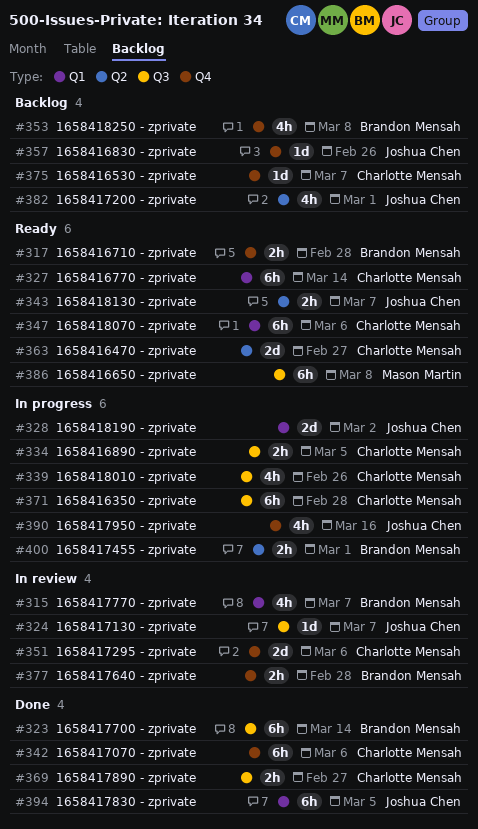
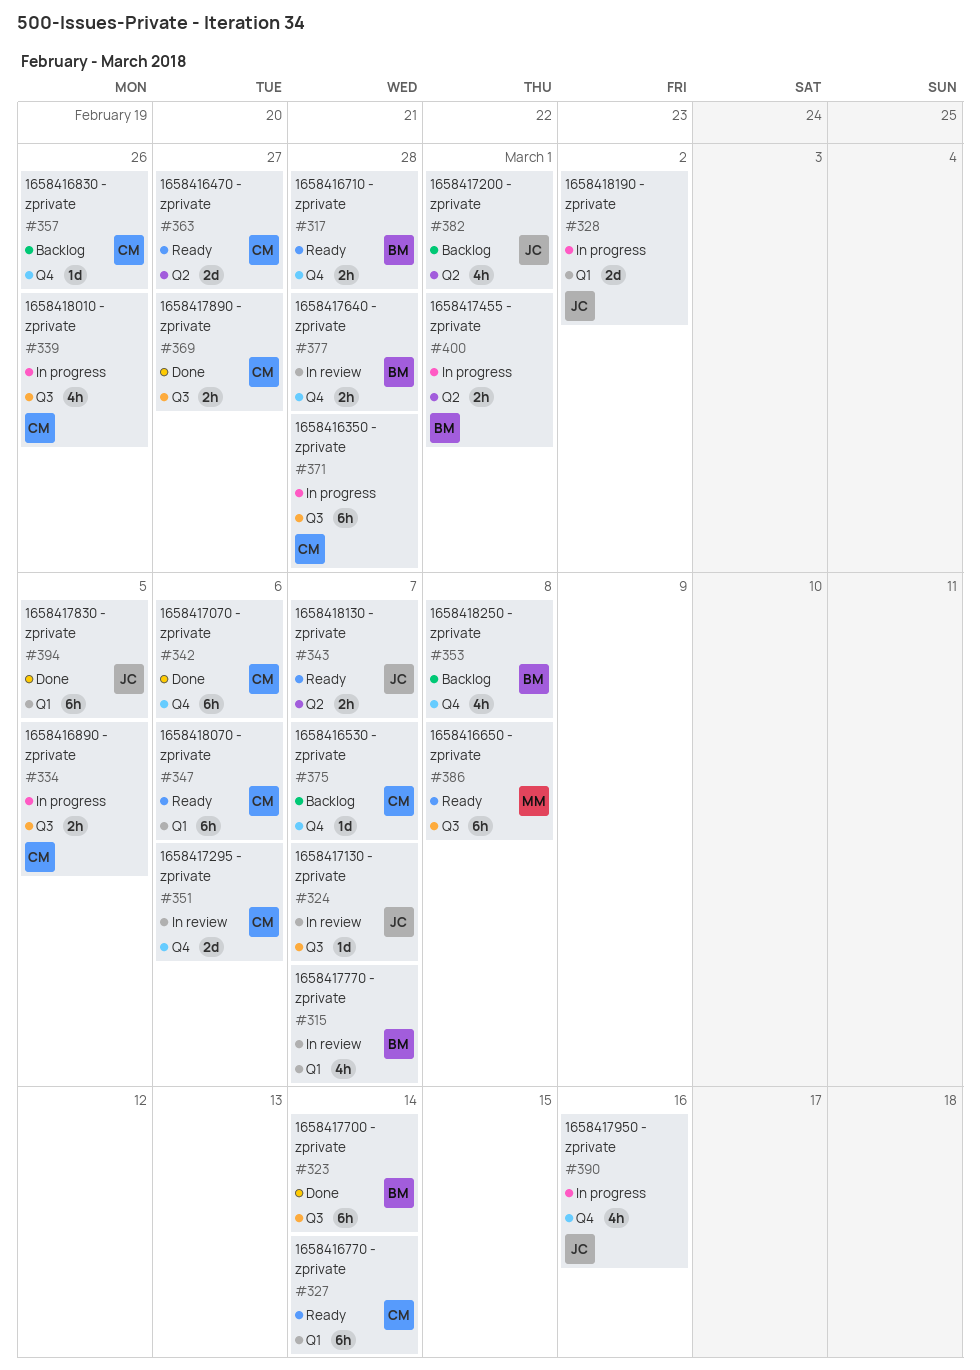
#357, owner: Joshua Chen -> Charlotte Mensah

